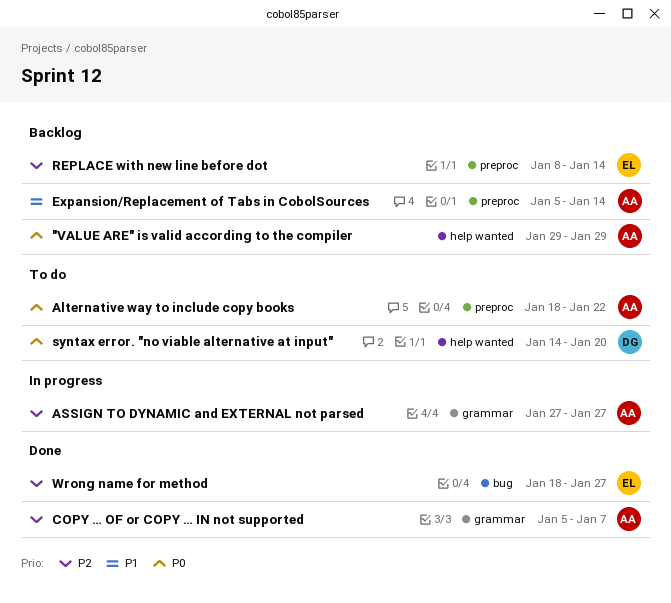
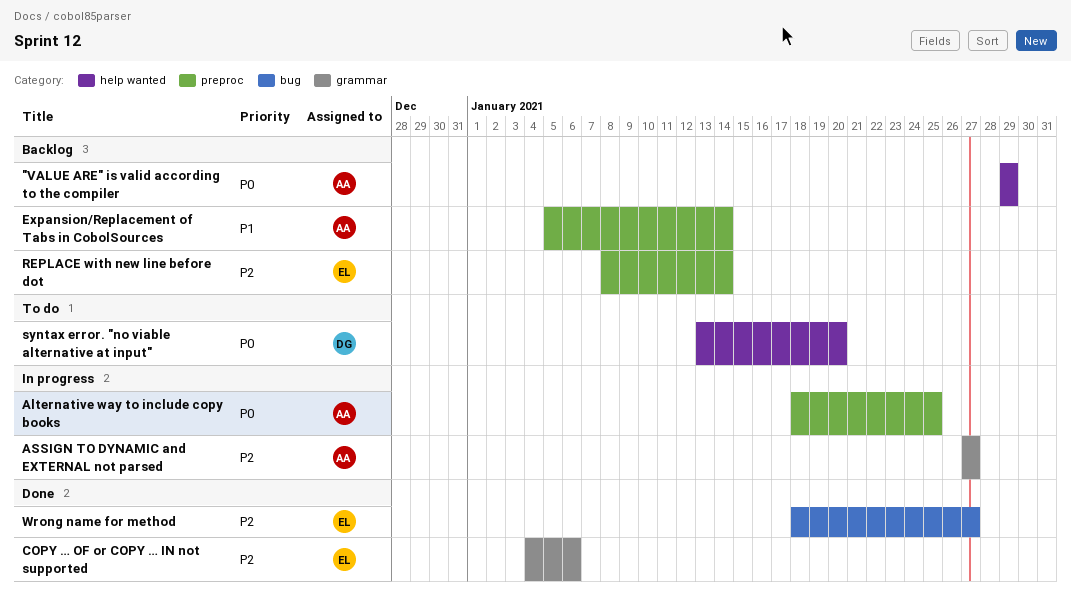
Alternative way to include copy books, status: To do -> In progress
Alternative way to include copy books, due: Jan 22 -> Jan 25
COPY … OF or COPY … IN not supported, owner: AA -> EL
COPY … OF or COPY … IN not supported, start: Jan 5 -> Jan 4
COPY … OF or COPY … IN not supported, due: Jan 7 -> Jan 6
syntax error. "no viable alternative at input", start: Jan 14 -> Jan 13

